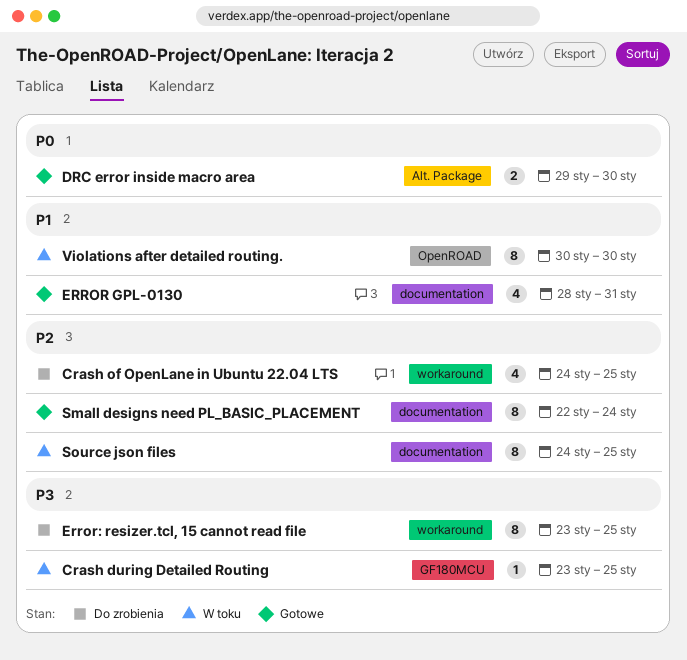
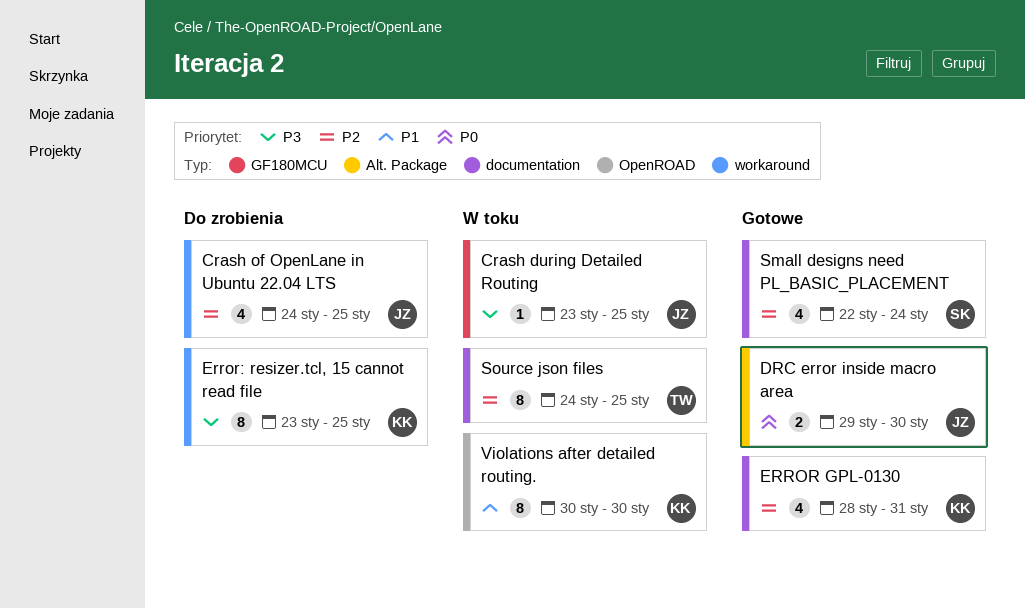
ERROR GPL-0130, priority: P1 -> P2
Small designs need PL_BASIC_PLACEMENT, estimate: 8 -> 4

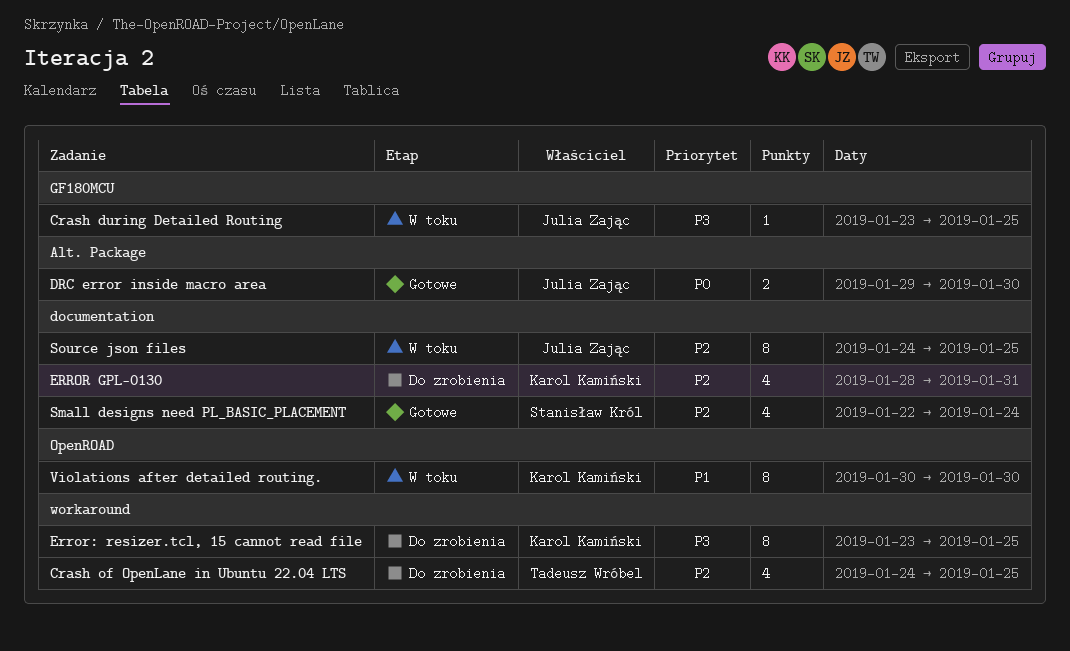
Crash of OpenLane in Ubuntu 22.04 LTS, owner: Julia Zając -> Tadeusz Wróbel
ERROR GPL-0130, status: Gotowe -> Do zrobienia
Source json files, owner: Tadeusz Wróbel -> Julia Zając

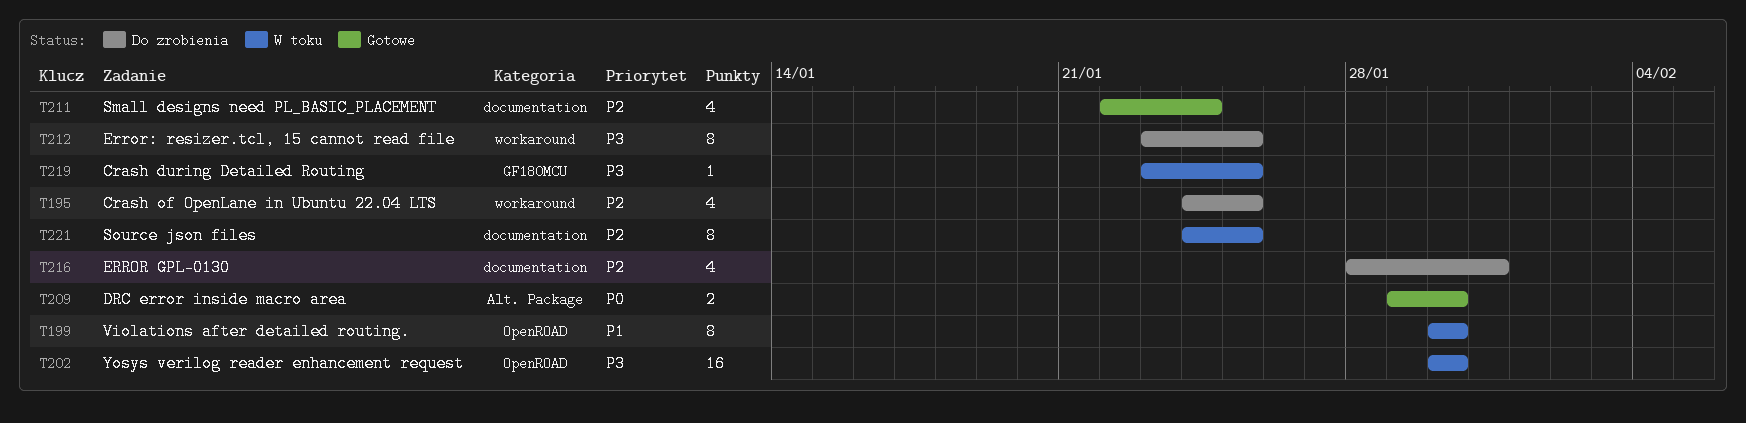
Yosys verilog reader enhancement request: none -> present

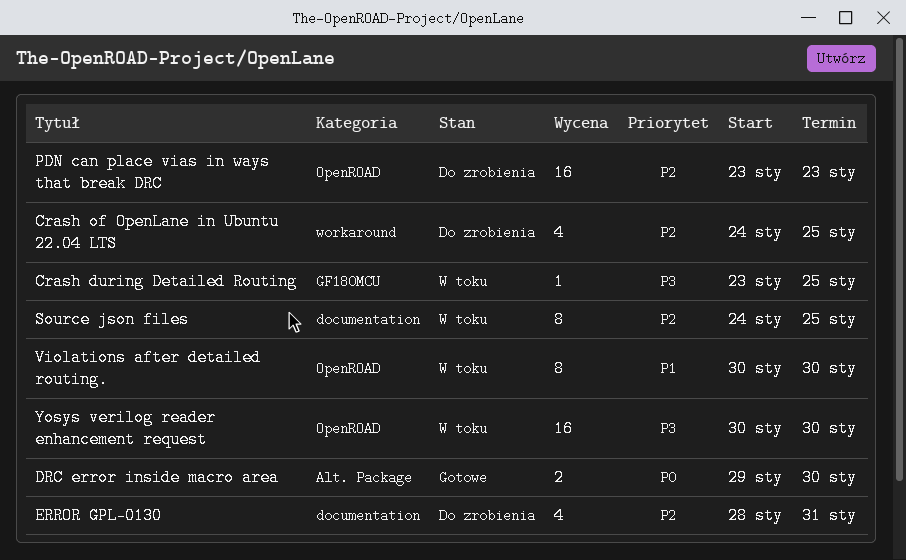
Error: resizer.tcl, 15 cannot read file: present -> none
PDN can place vias in ways that break DRC: none -> present
Small designs need PL_BASIC_PLACEMENT: present -> none

